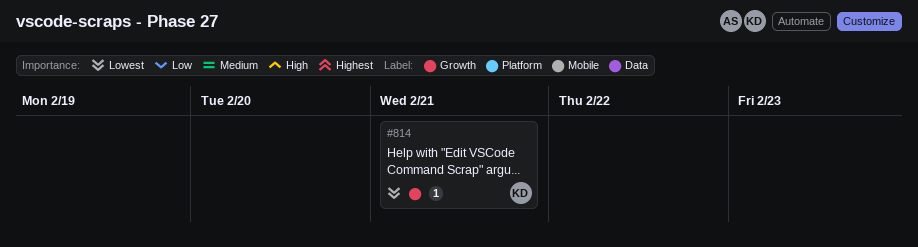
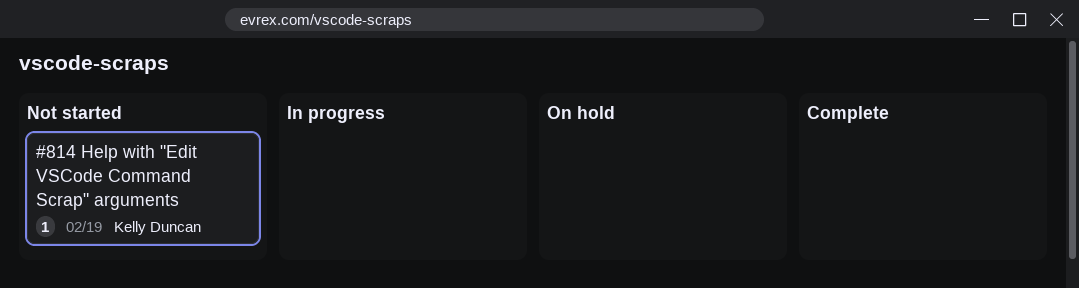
#814, due: Feb 21 -> Feb 19

